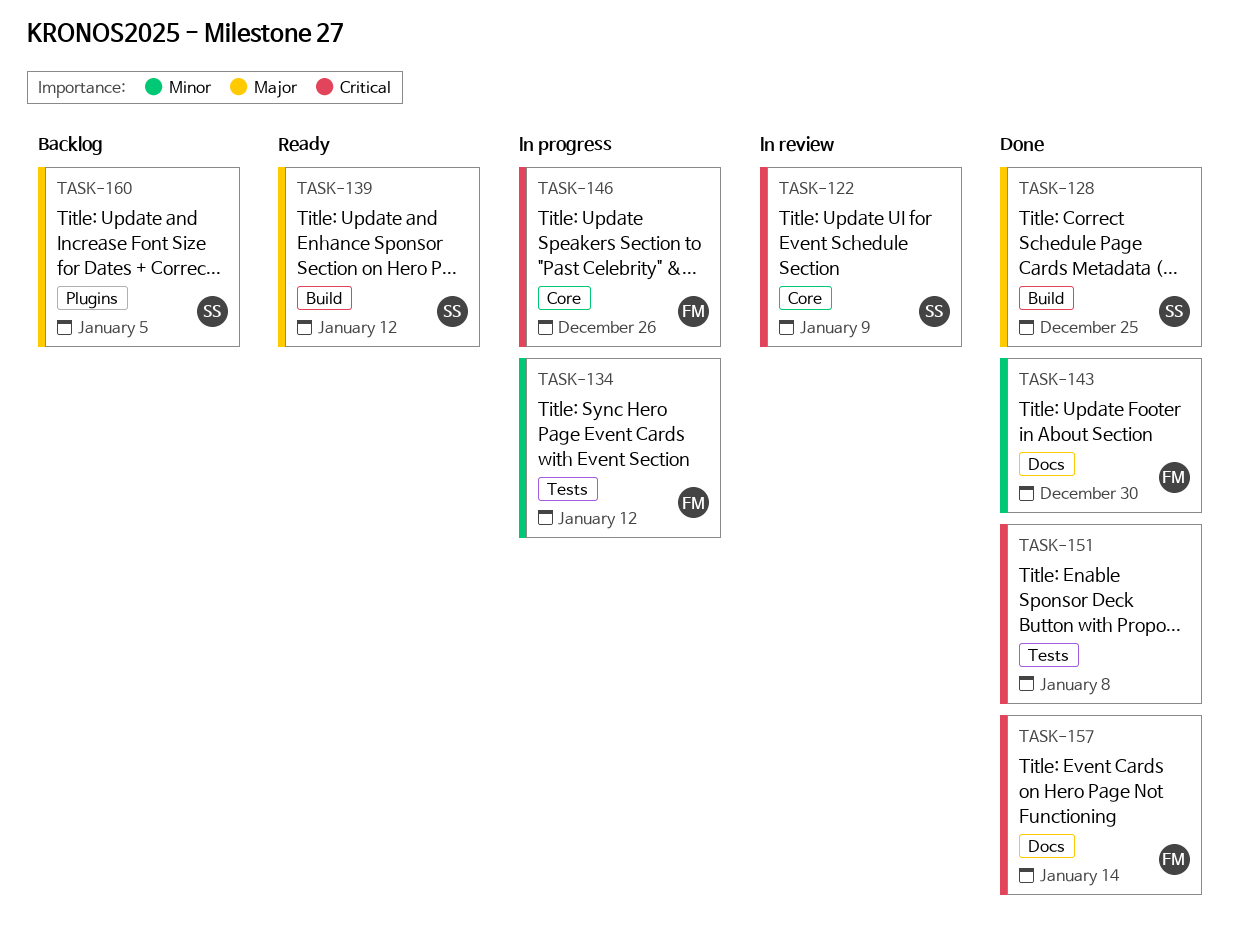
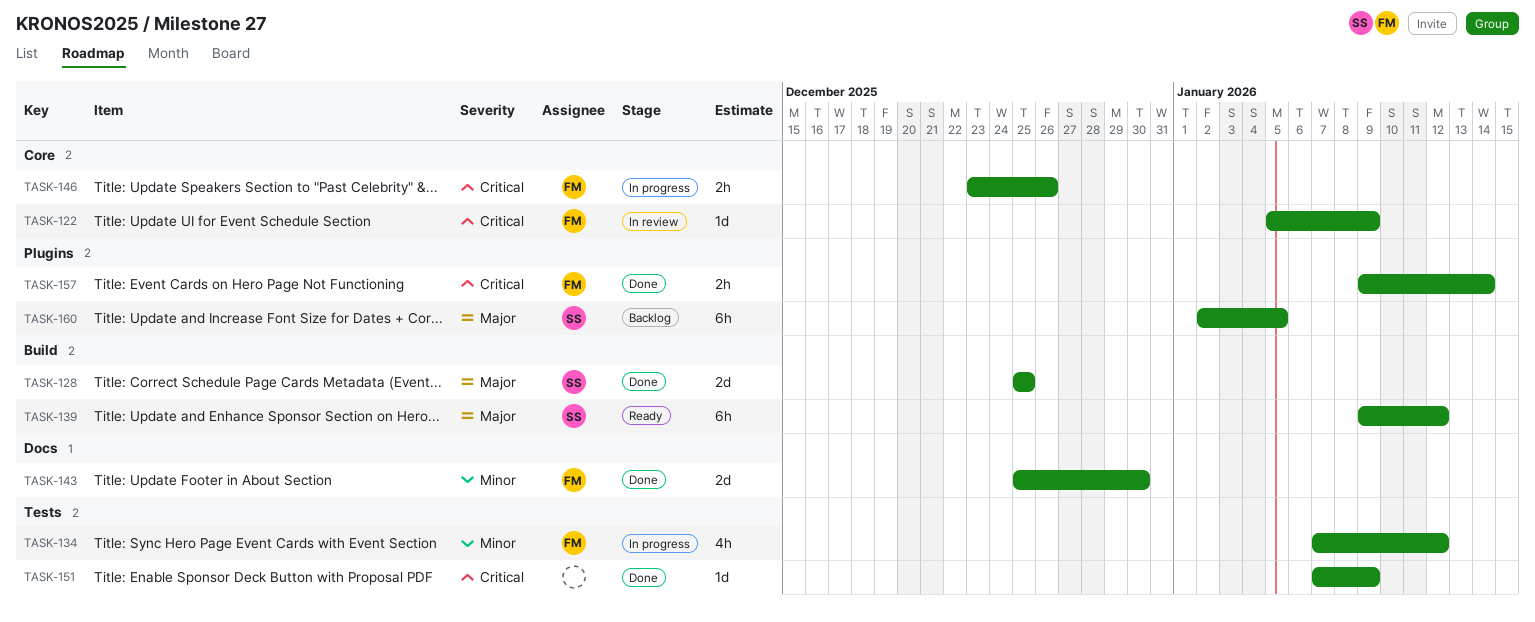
TASK-122, owner: SS -> FM
TASK-151, due: Jan 8 -> Jan 9
TASK-157, label: Docs -> Plugins

